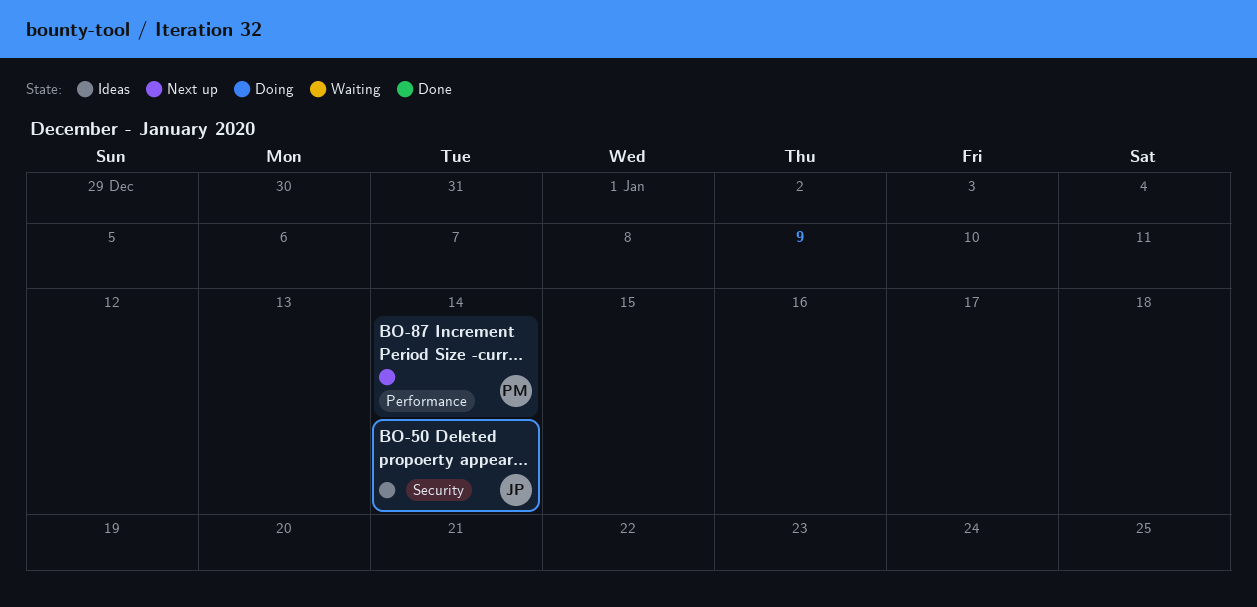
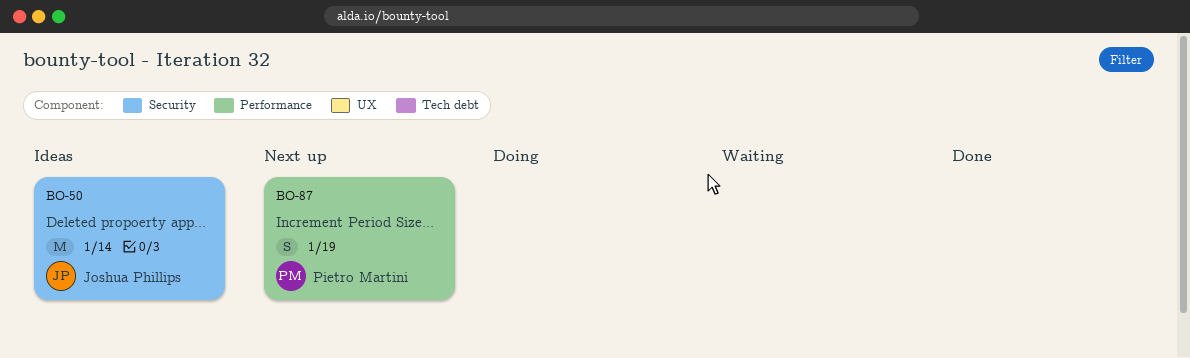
BO-87, due: Jan 14 -> Jan 19

